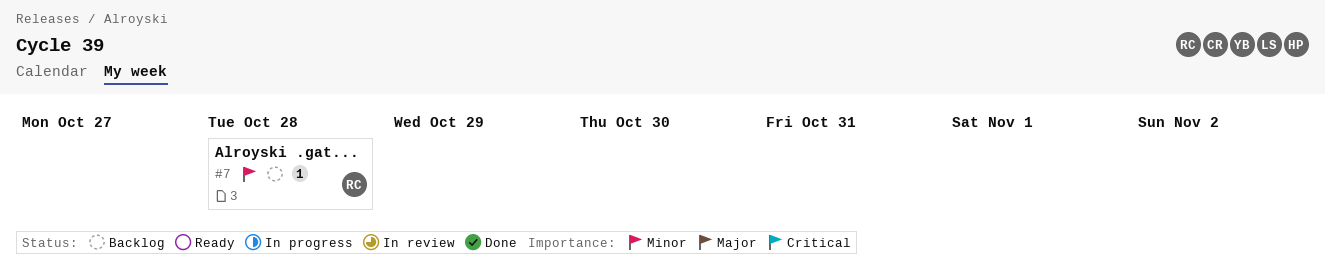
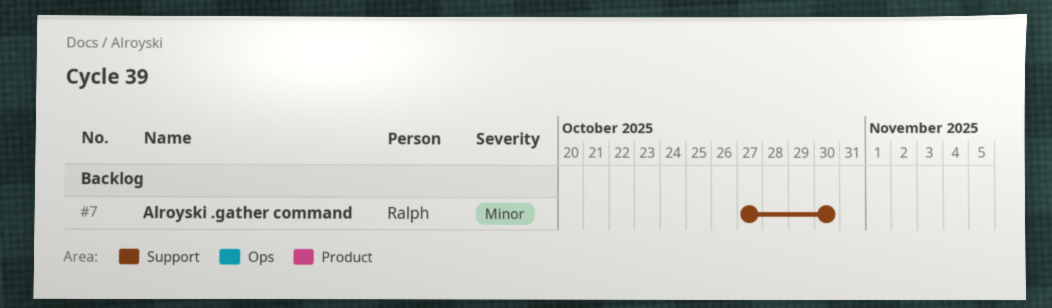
#7, due: Oct 28 -> Oct 30

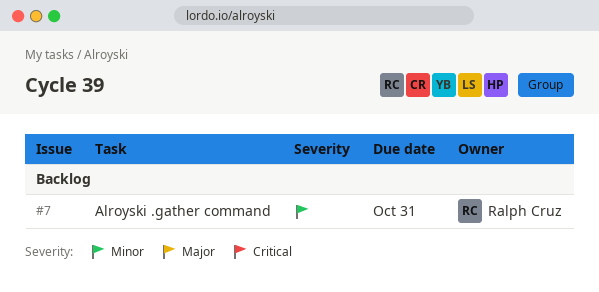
#7, due: Oct 30 -> Oct 31

